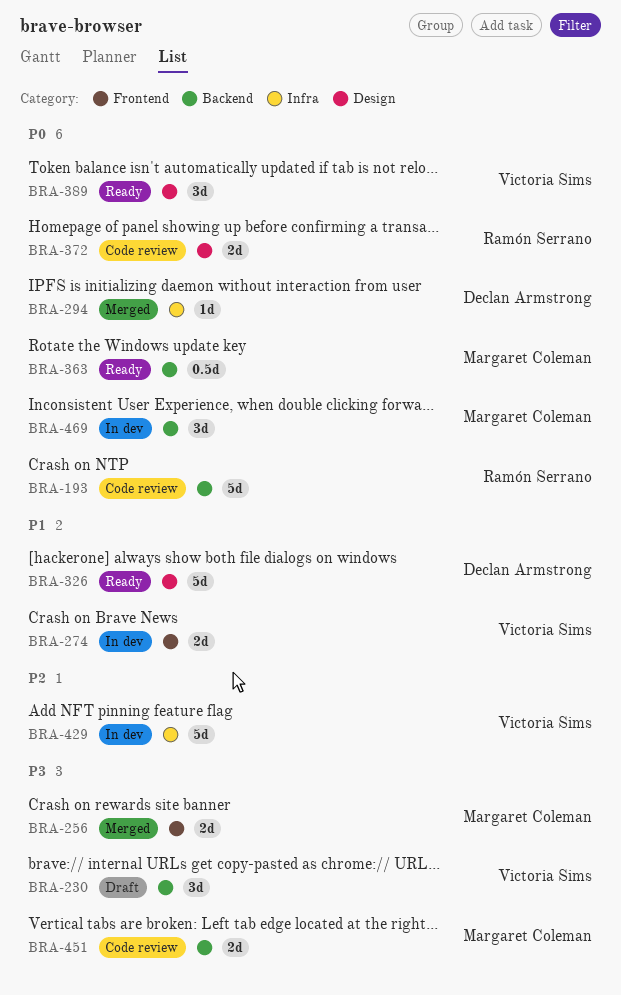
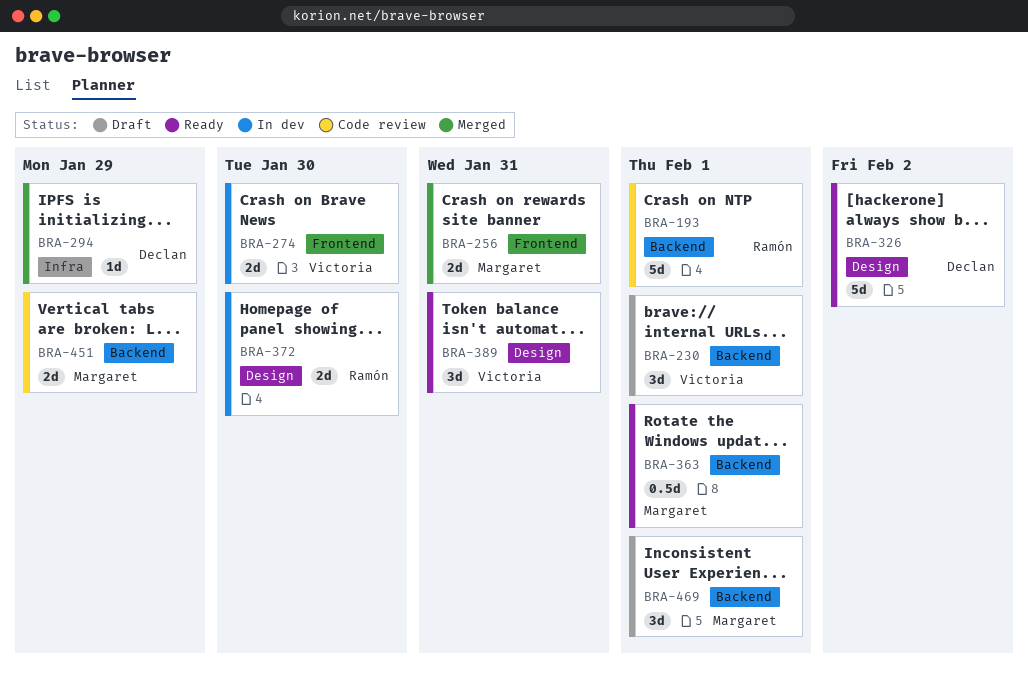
BRA-372, status: Code review -> In dev
BRA-429: present -> none
BRA-469, status: In dev -> Draft

